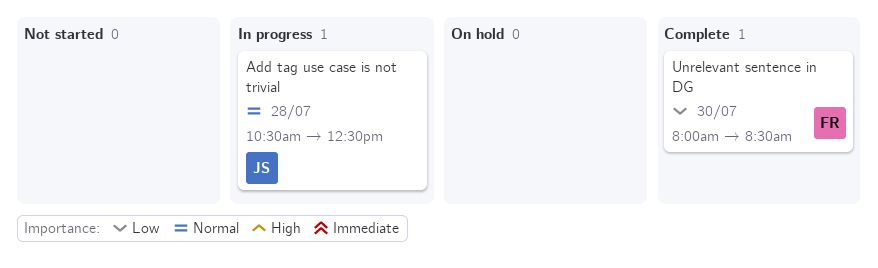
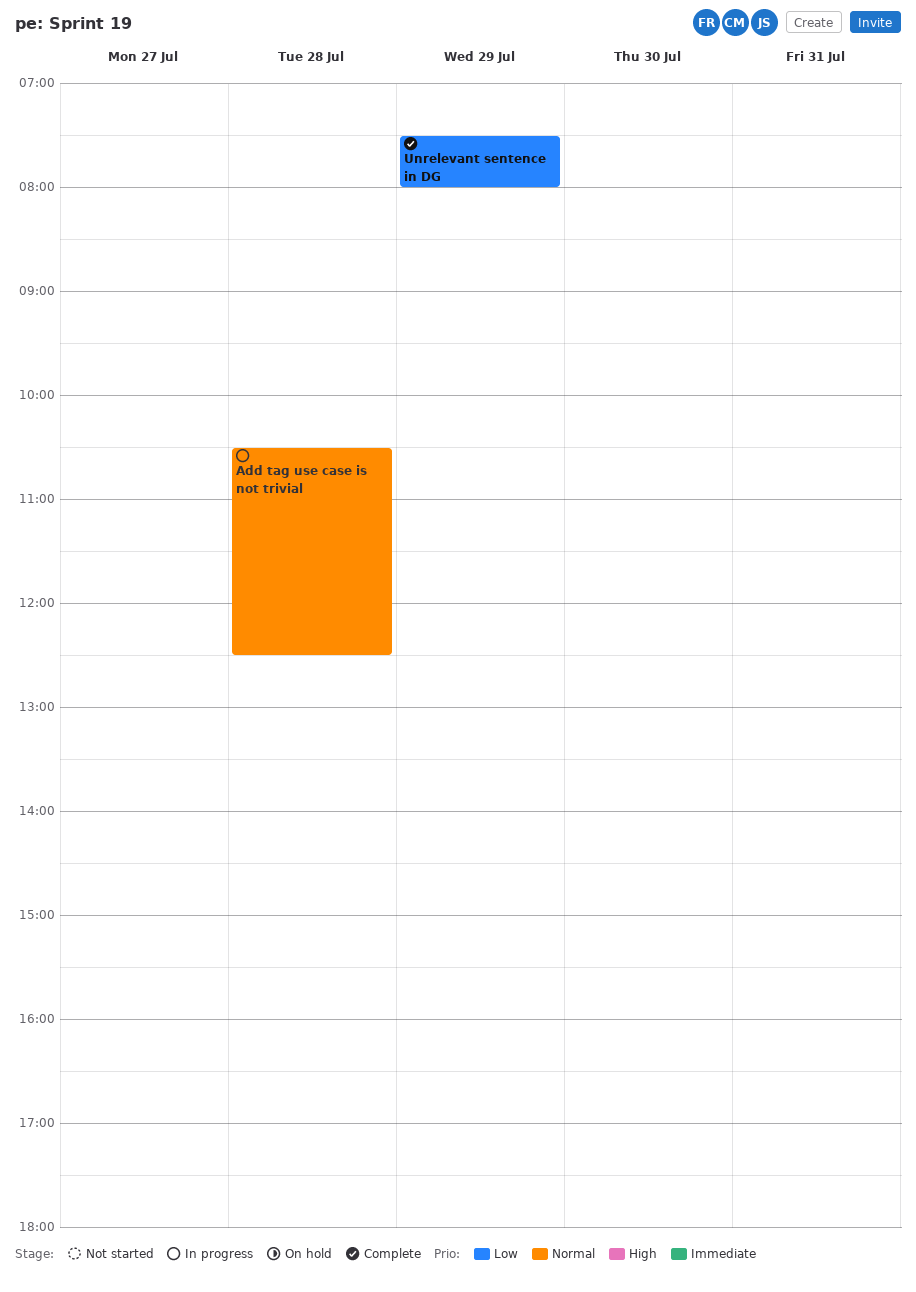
Unrelevant sentence in DG, day: Jul 30 -> Jul 29
Unrelevant sentence in DG, begins: 08:00 -> 07:30
Unrelevant sentence in DG, ends: 08:30 -> 08:00

